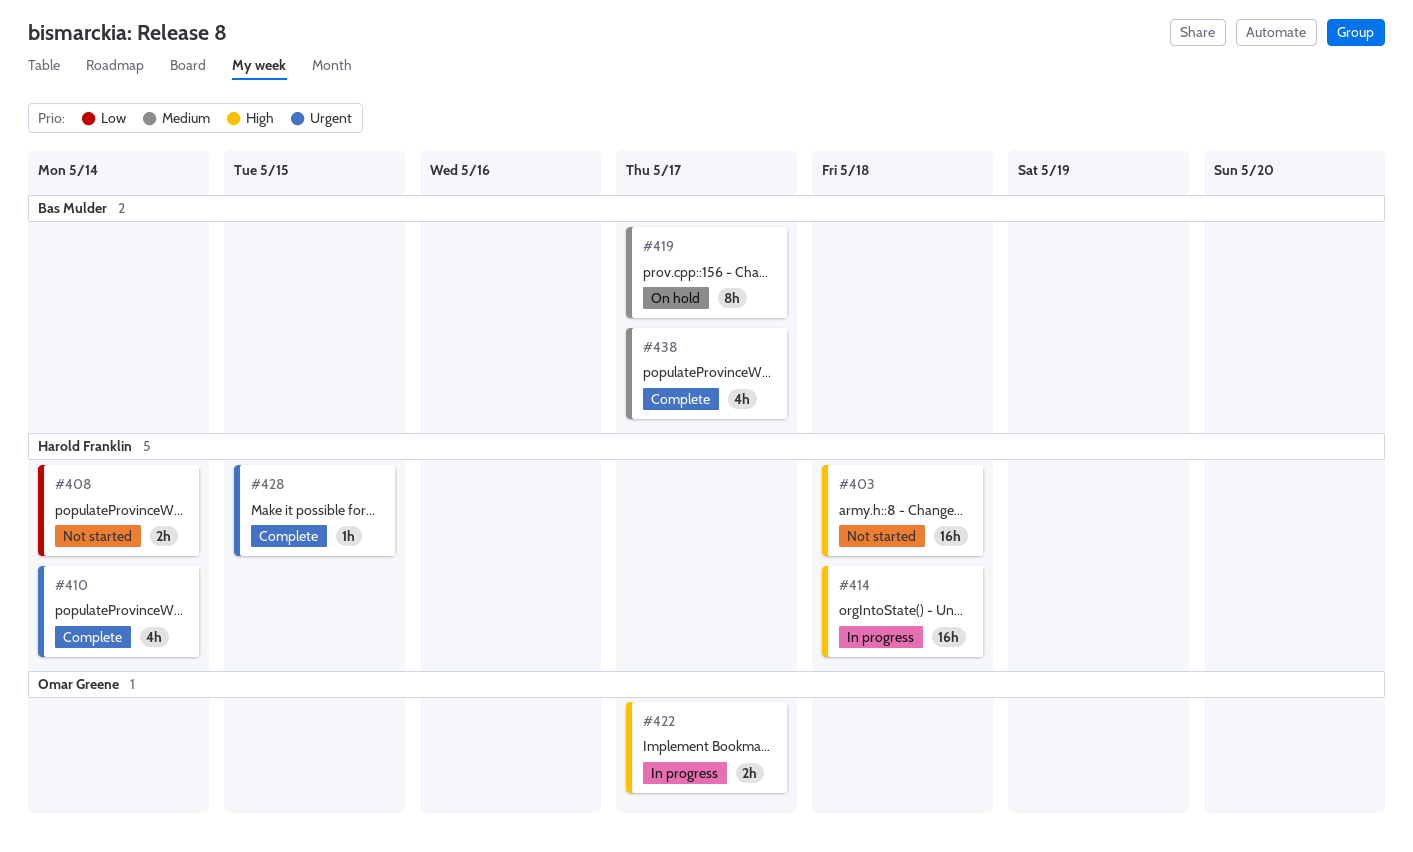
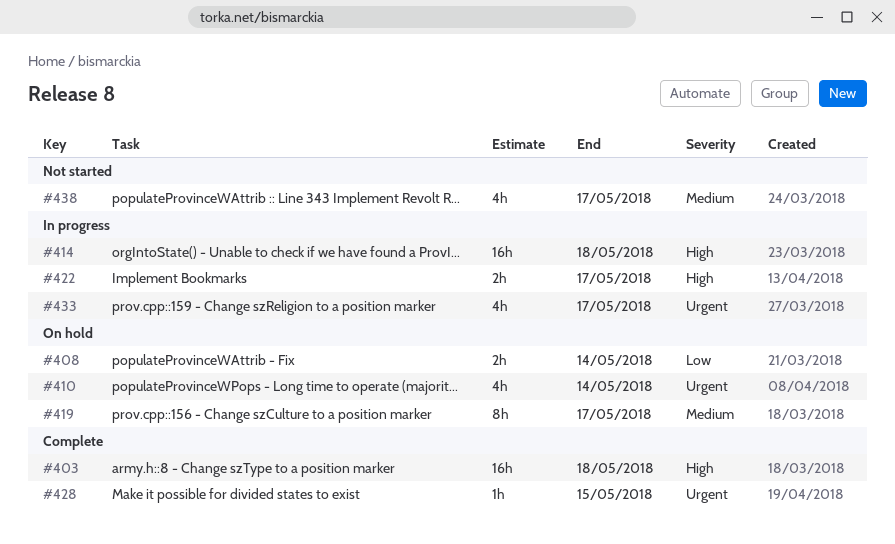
#403, status: Not started -> Complete
#408, status: Not started -> On hold
#410, status: Complete -> On hold
#433: none -> present
#438, status: Complete -> Not started

